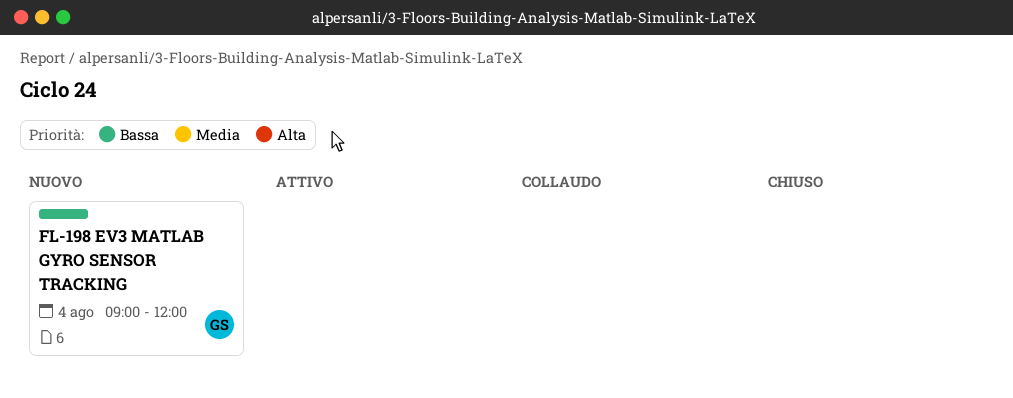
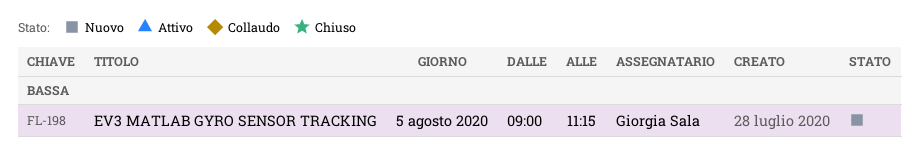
FL-198, day: Aug 4 -> Aug 5
FL-198, ends: 12:00 -> 11:15

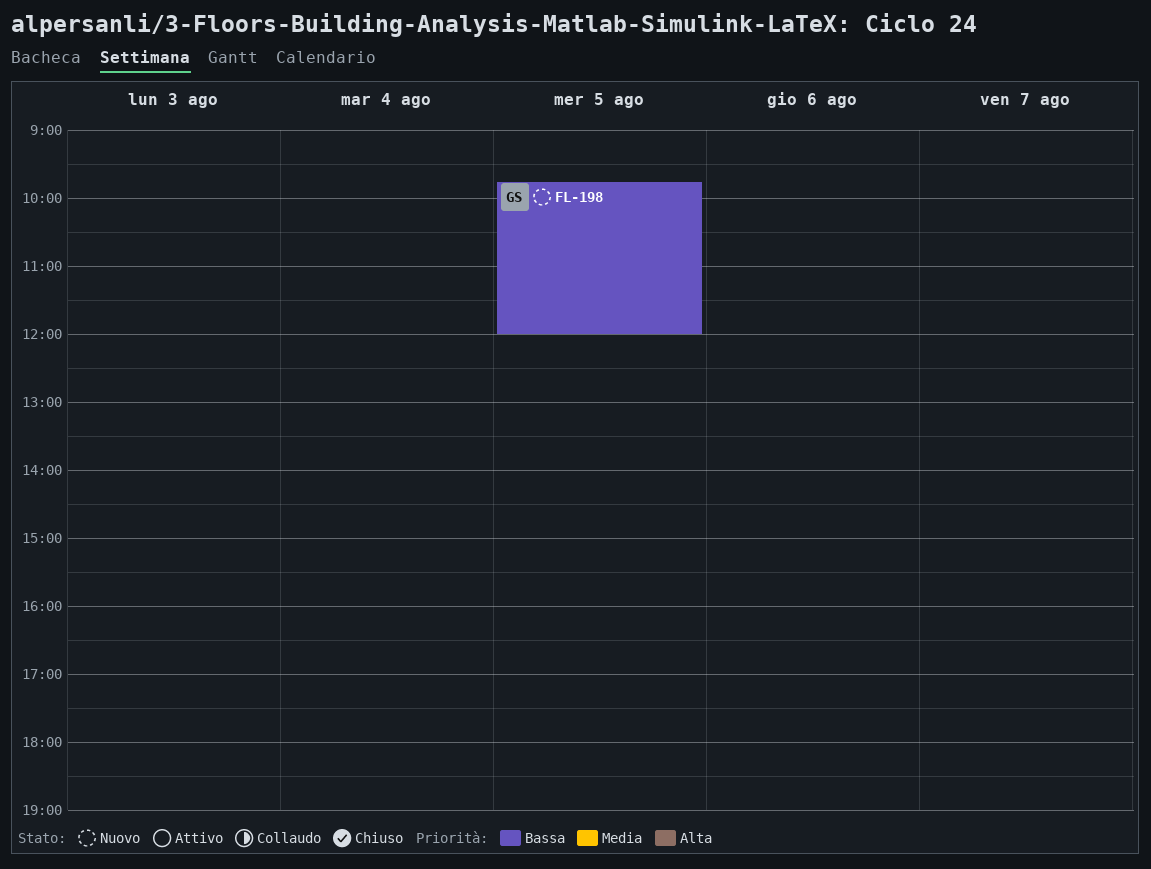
FL-198, begins: 09:00 -> 09:45
FL-198, ends: 11:15 -> 12:00

